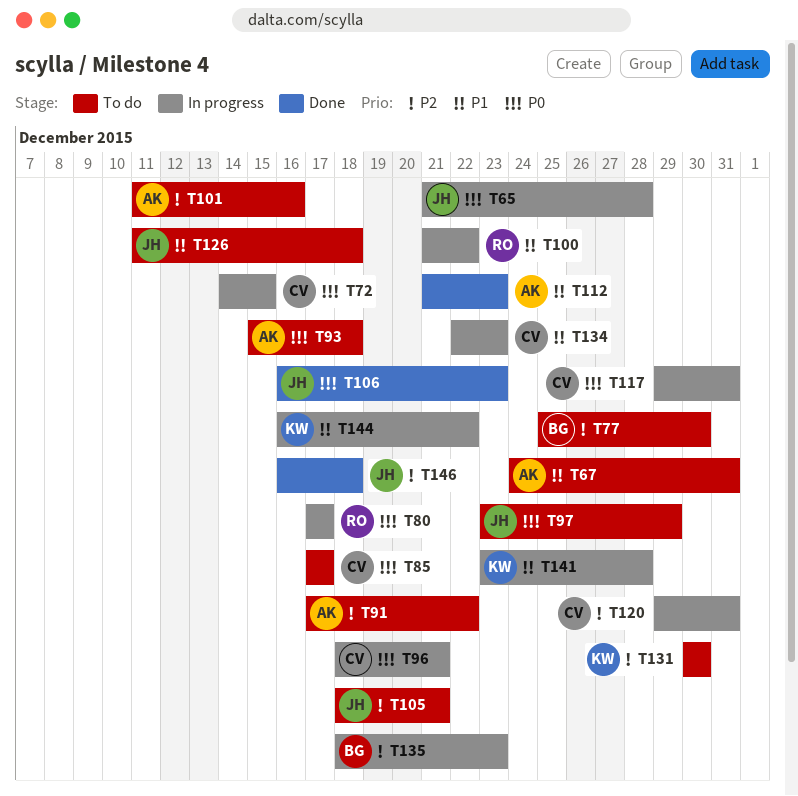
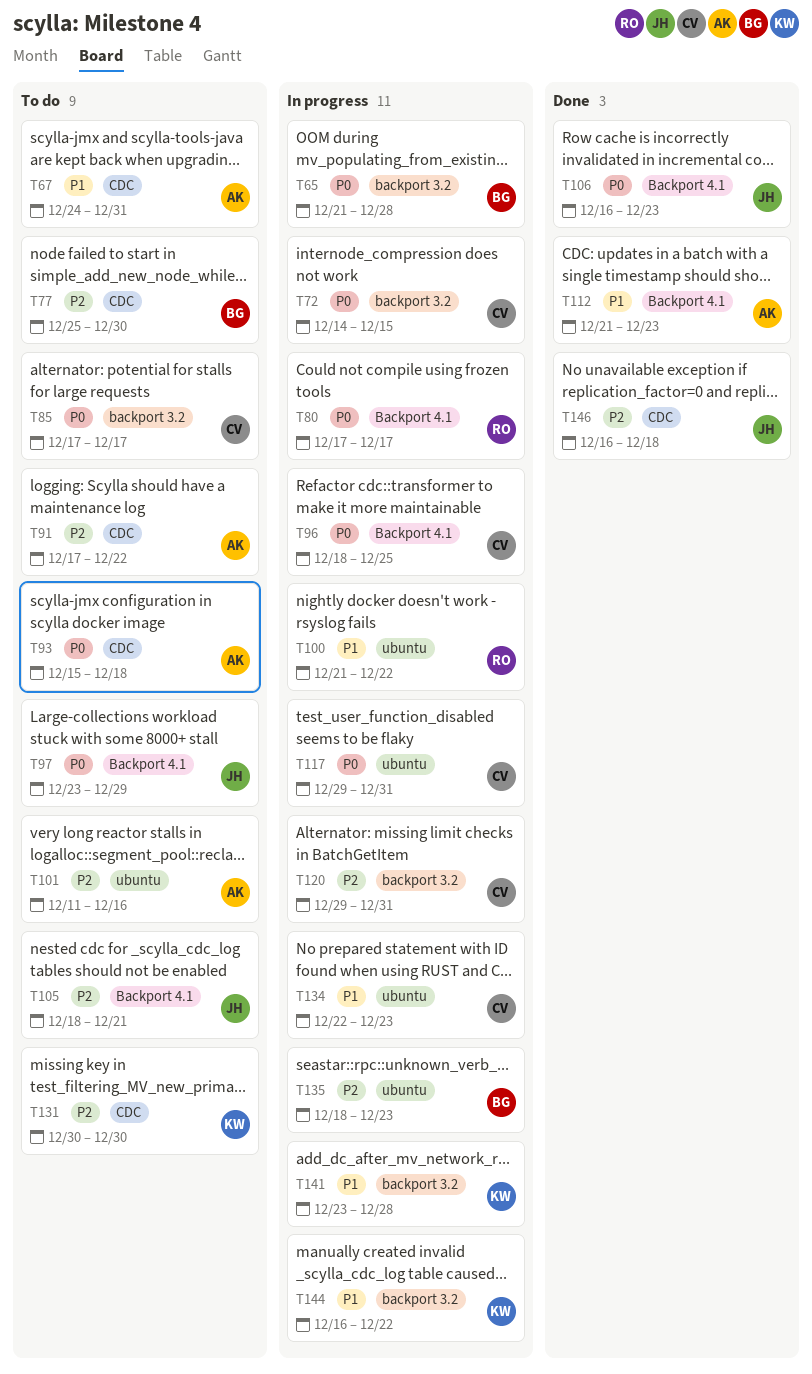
T65, owner: JH -> BG
T96, due: Dec 21 -> Dec 25
T126: present -> none

